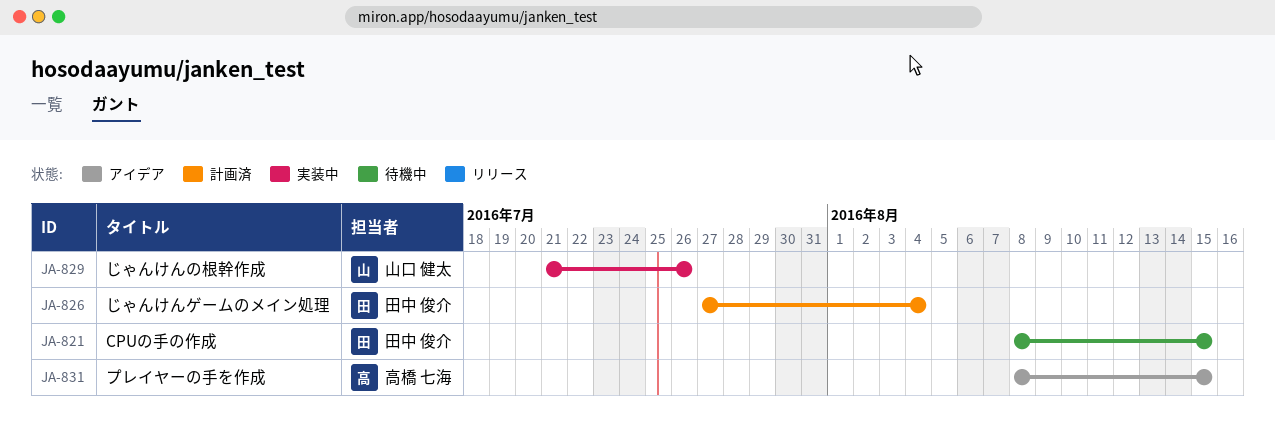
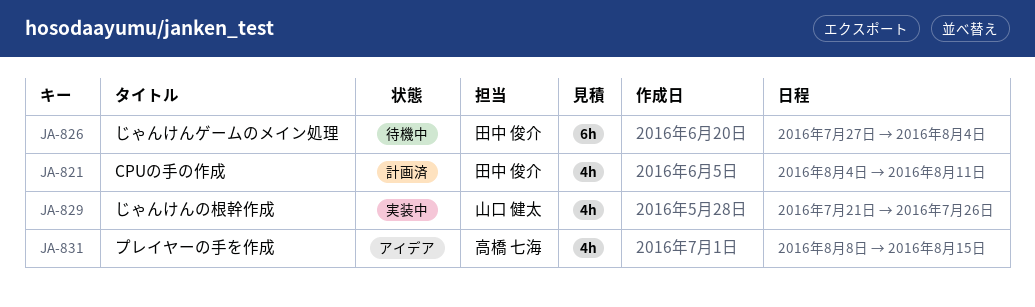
JA-821, status: 待機中 -> 計画済
JA-821, start: Aug 8 -> Aug 4
JA-821, due: Aug 15 -> Aug 11
JA-826, status: 計画済 -> 待機中

